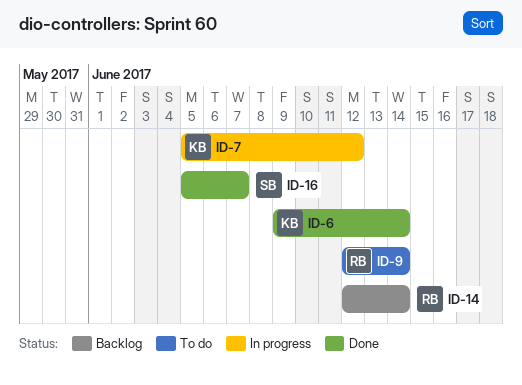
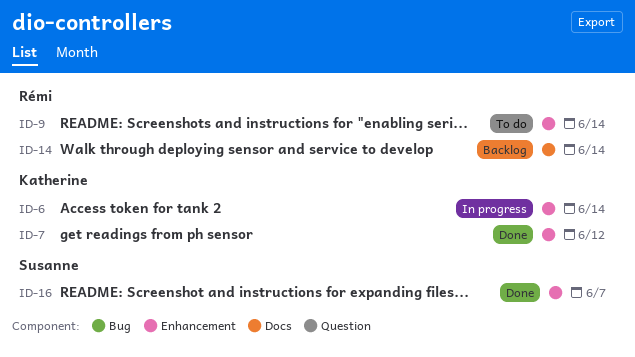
ID-6, status: Done -> In progress
ID-7, status: In progress -> Done

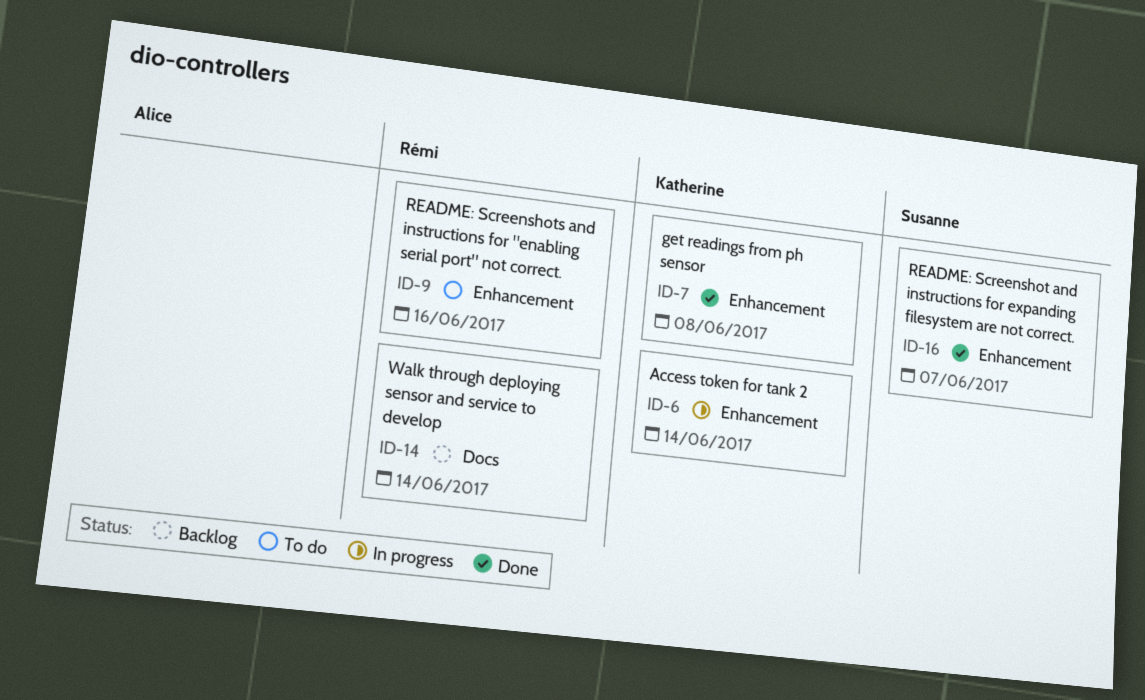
ID-7, due: Jun 12 -> Jun 8
ID-9, due: Jun 14 -> Jun 16

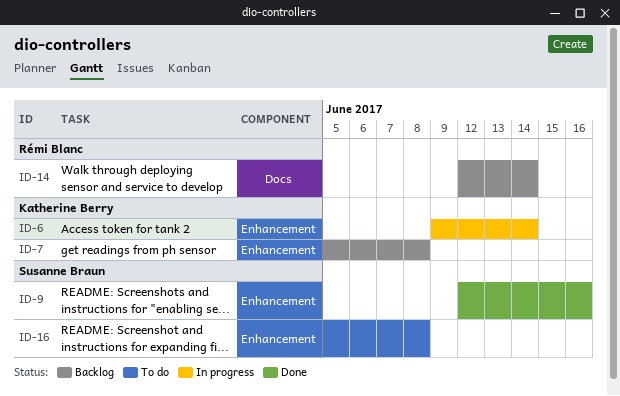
ID-7, status: Done -> Backlog
ID-9, status: To do -> Done
ID-9, owner: Rémi Blanc -> Susanne Braun
ID-16, status: Done -> To do
ID-16, due: Jun 7 -> Jun 8

